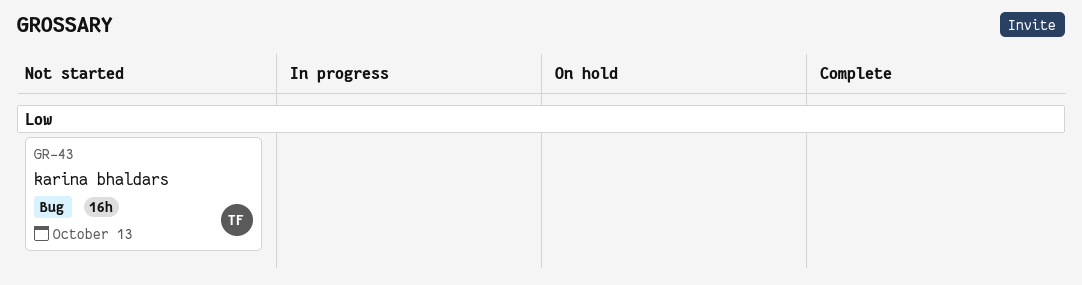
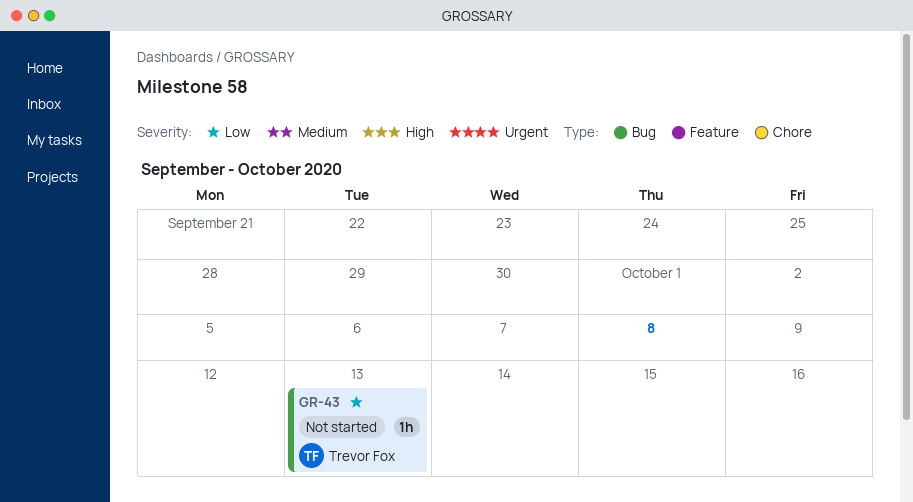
GR-43, estimate: 16h -> 1h

